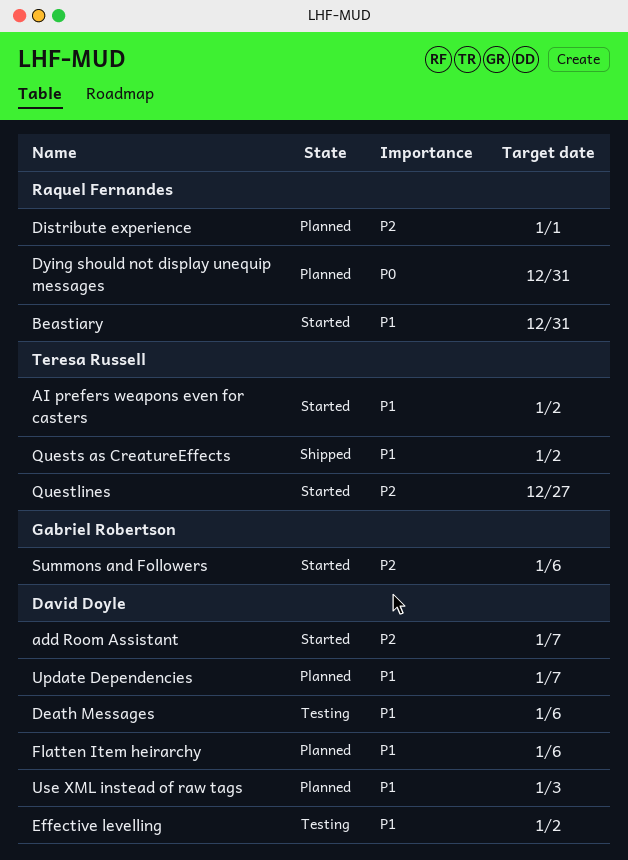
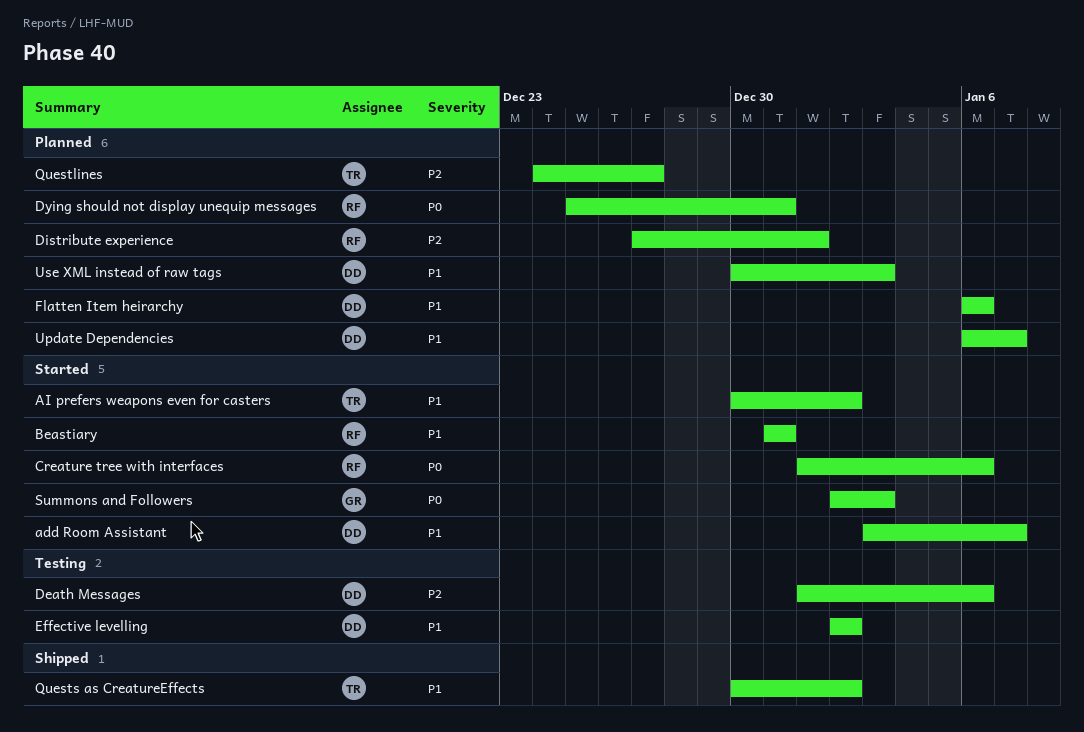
add Room Assistant, priority: P2 -> P1
Creature tree with interfaces: none -> present
Death Messages, priority: P1 -> P2
Questlines, status: Started -> Planned
Summons and Followers, priority: P2 -> P0
Summons and Followers, due: Jan 6 -> Jan 3

